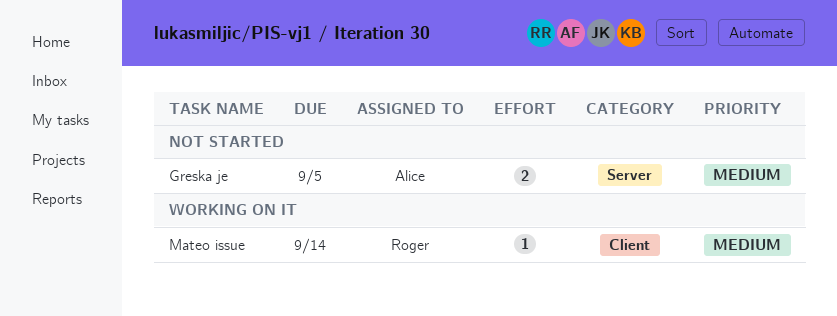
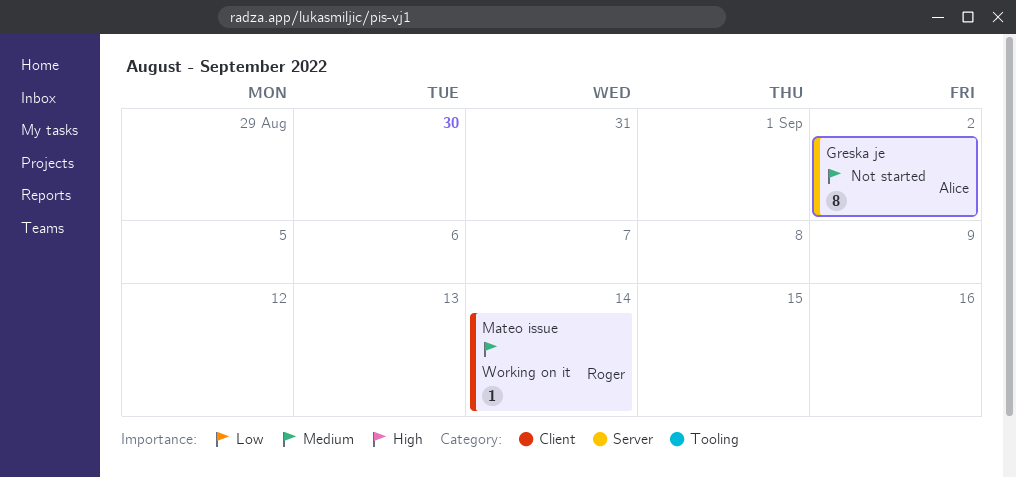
Greska je, estimate: 2 -> 8
Greska je, due: Sep 5 -> Sep 2

